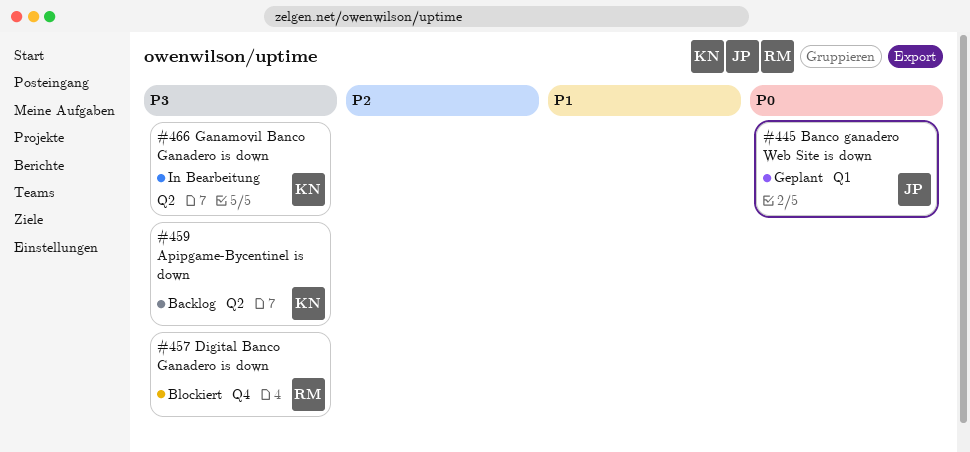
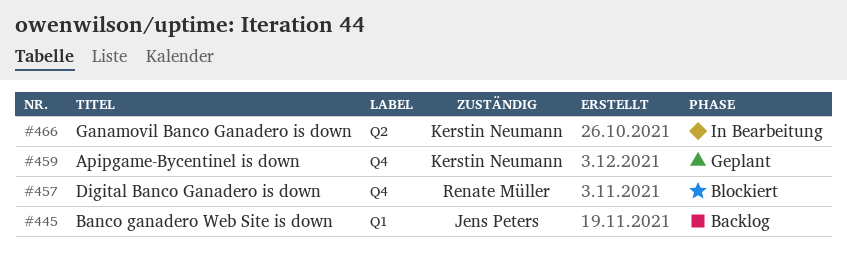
#445, status: Geplant -> Backlog
#459, status: Backlog -> Geplant
#459, label: Q2 -> Q4

